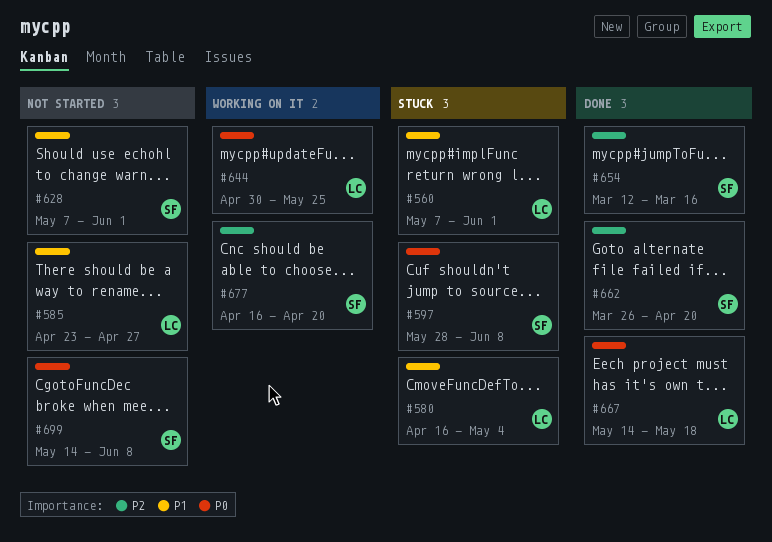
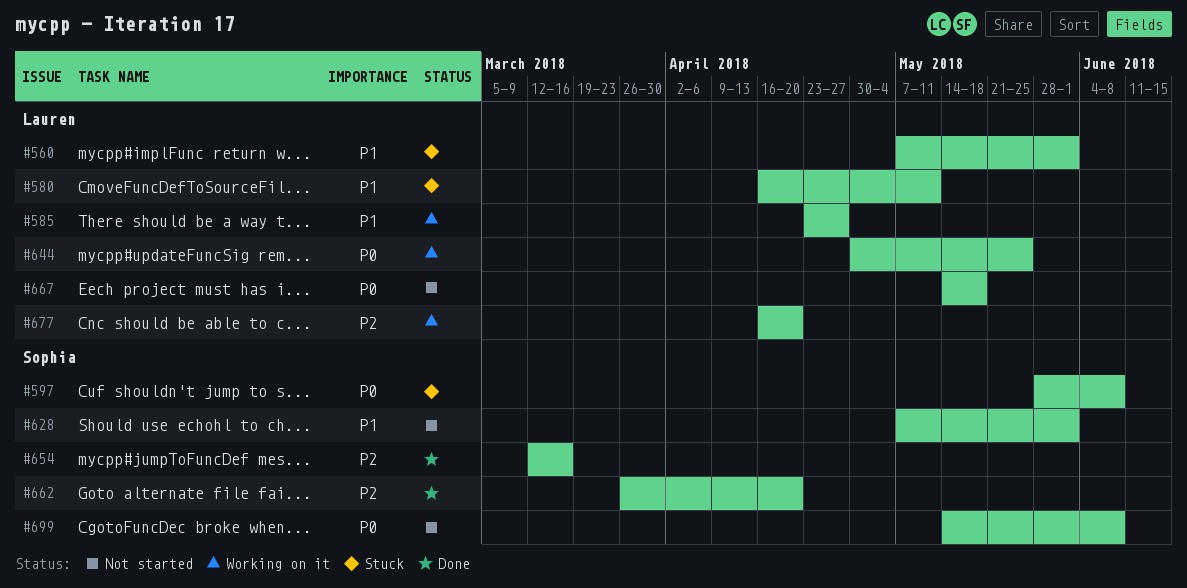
#580, due: May 4 -> May 11
#585, status: Not started -> Working on it
#667, status: Done -> Not started
#677, owner: Sophia -> Lauren

